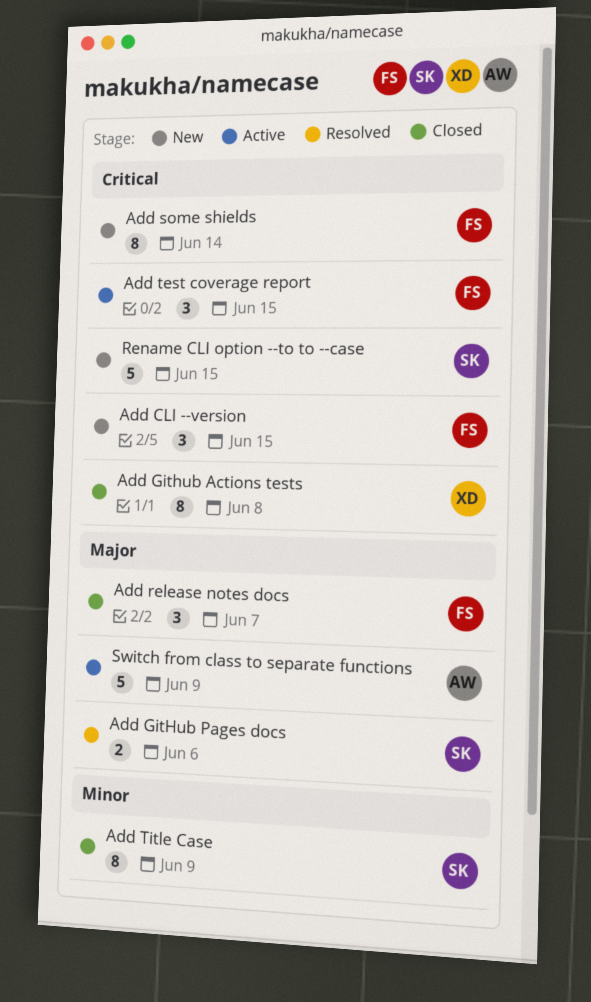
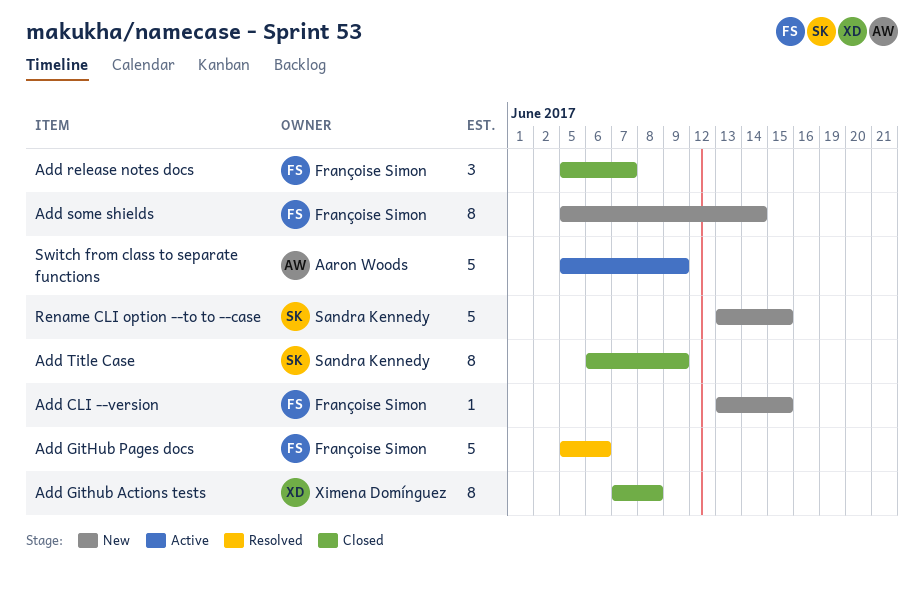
Add CLI --version, estimate: 3 -> 1
Add GitHub Pages docs, owner: Sandra Kennedy -> Françoise Simon
Add GitHub Pages docs, estimate: 2 -> 5
Add test coverage report: present -> none

